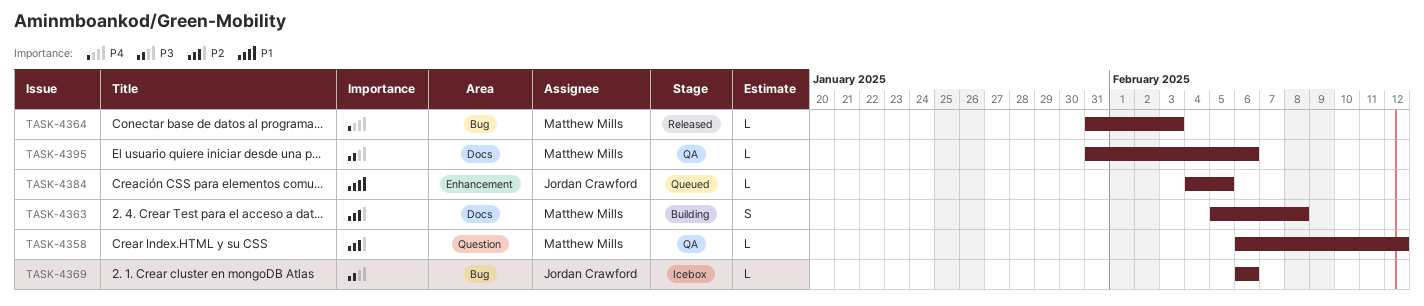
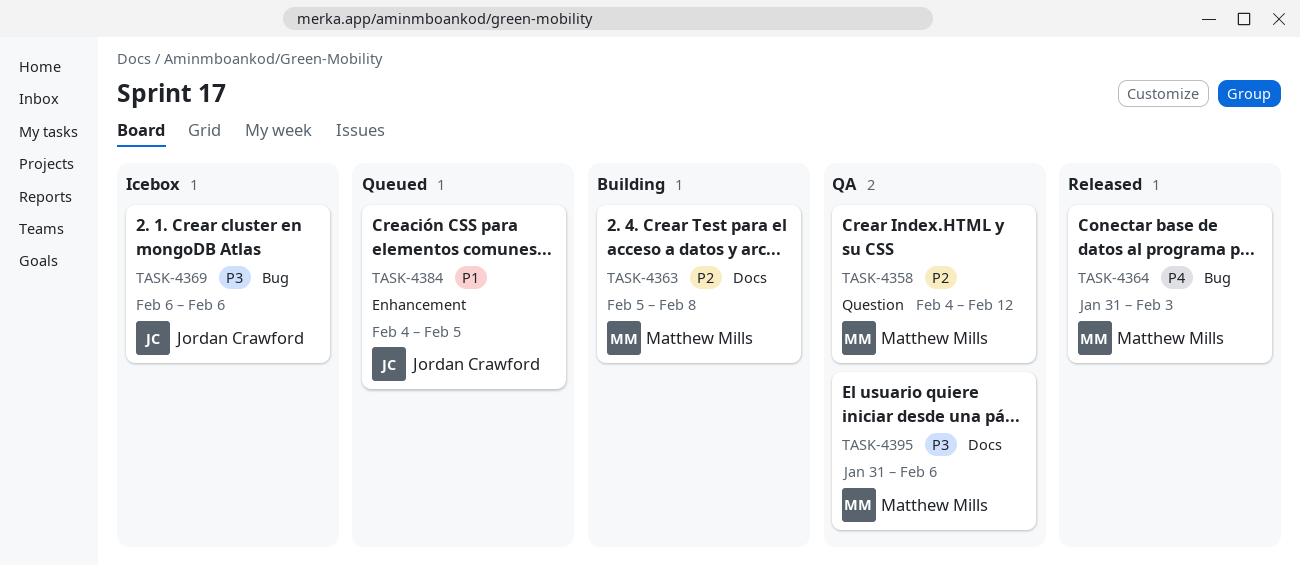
TASK-4358, start: Feb 6 -> Feb 4

